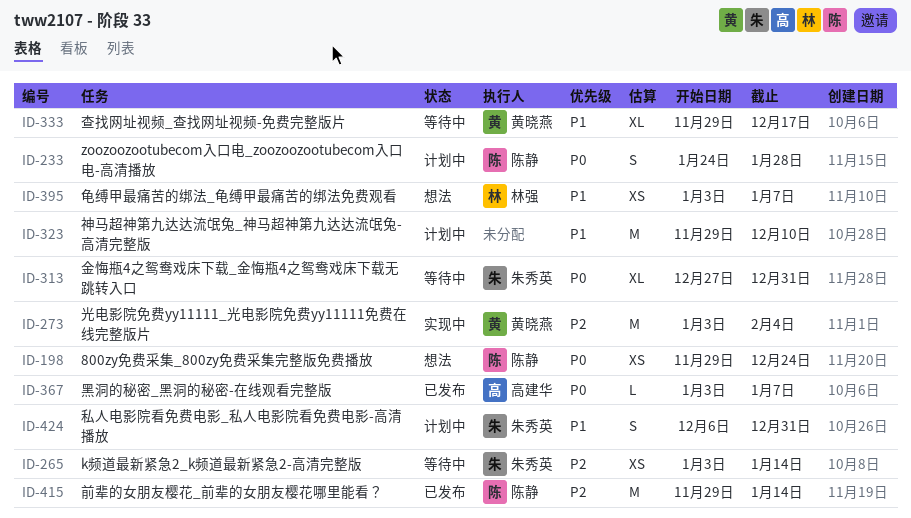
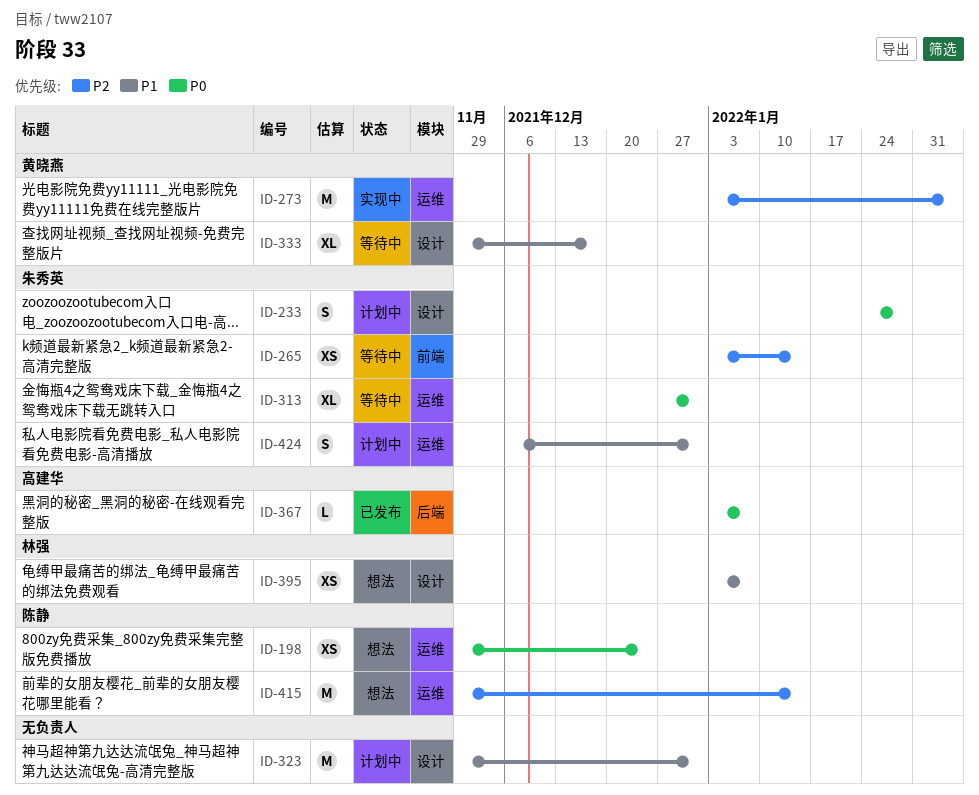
ID-233, owner: 陈静 -> 朱秀英
ID-323, due: Dec 10 -> Dec 31
ID-415, status: 已发布 -> 想法

